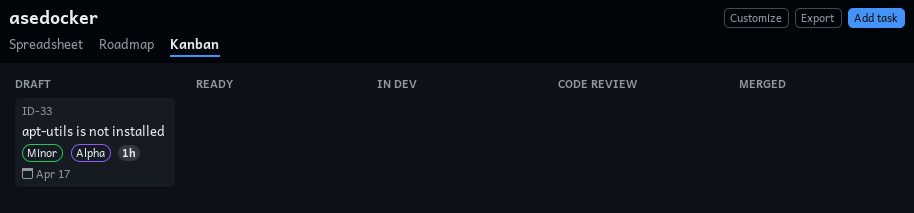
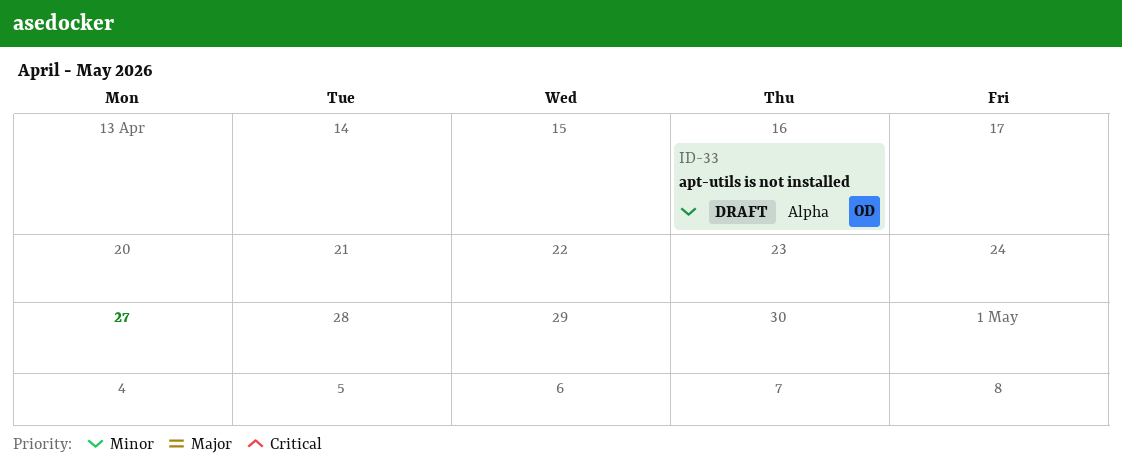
ID-33, due: Apr 17 -> Apr 16

